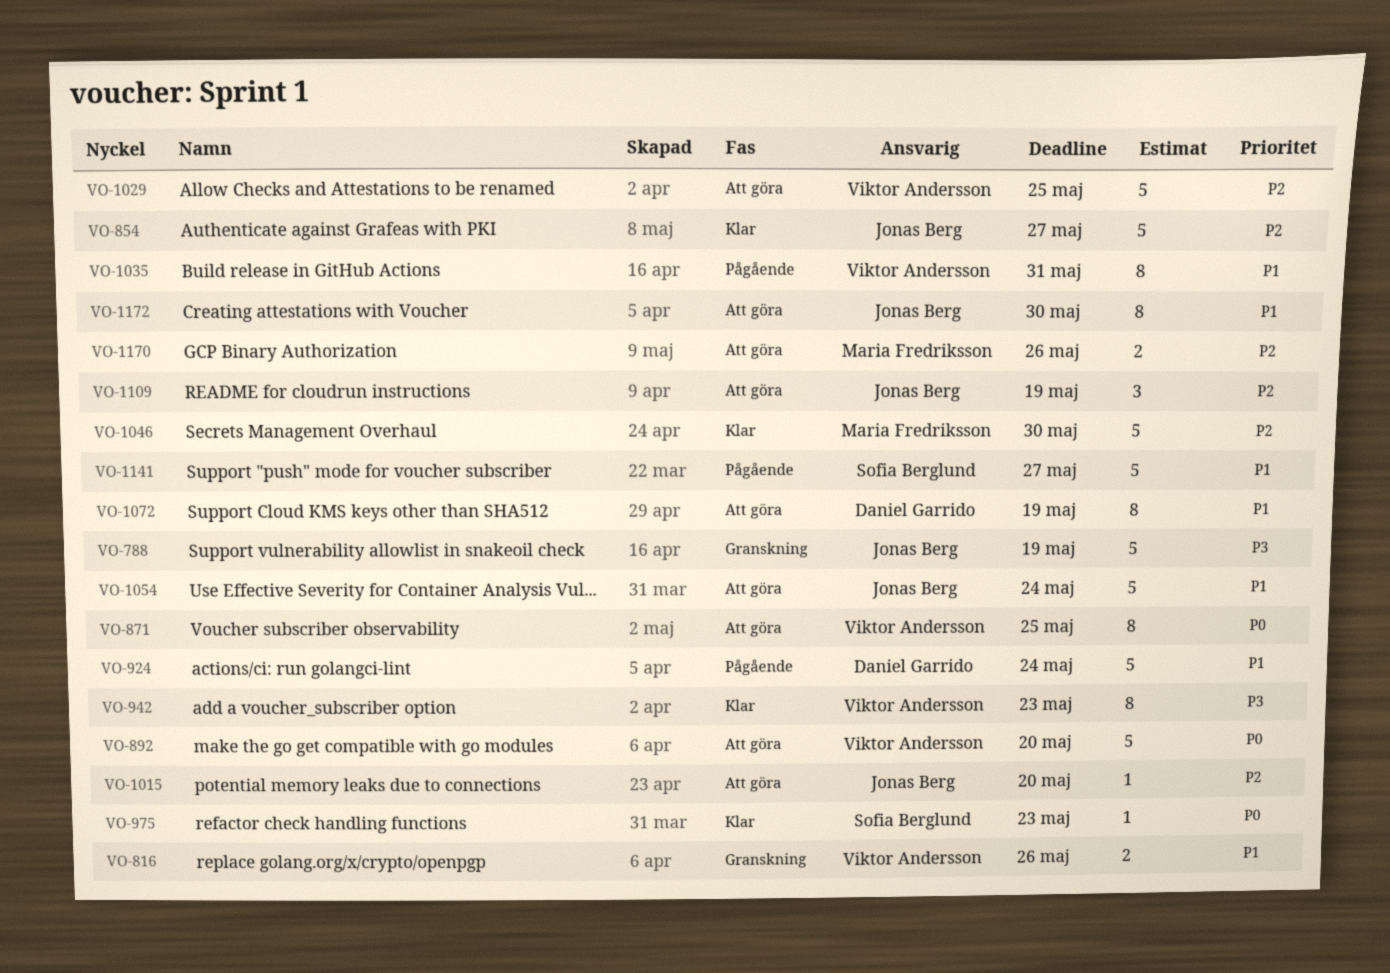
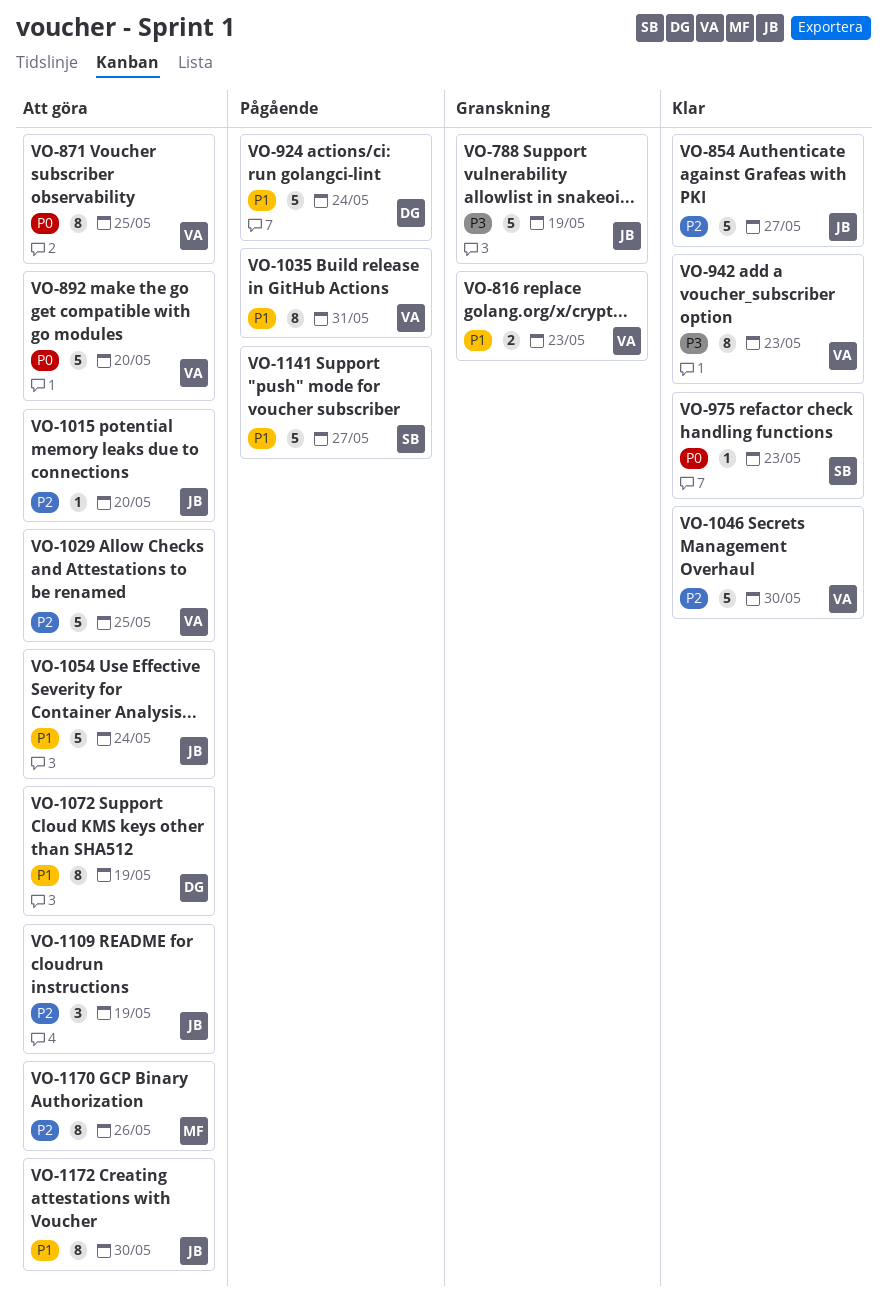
VO-816, due: May 26 -> May 23
VO-1046, owner: Maria Fredriksson -> Viktor Andersson
VO-1170, estimate: 2 -> 8

